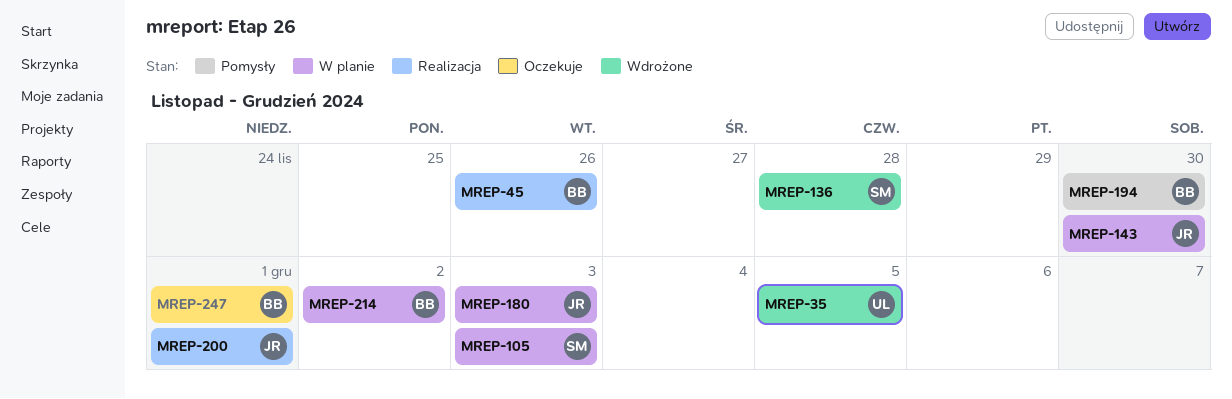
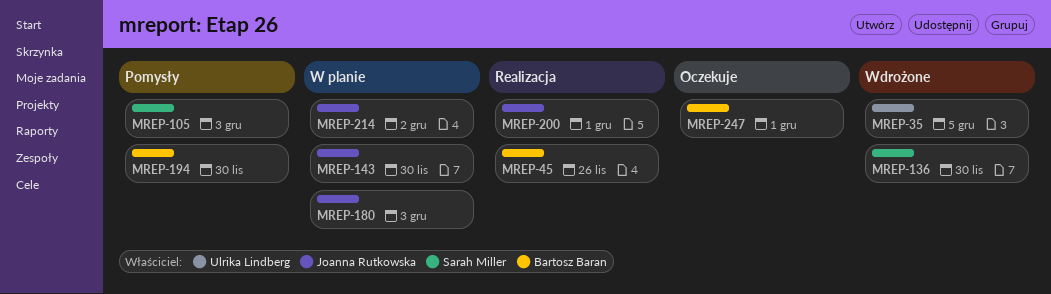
MREP-105, status: W planie -> Pomysły
MREP-136, due: Nov 28 -> Nov 30
MREP-214, owner: Bartosz Baran -> Joanna Rutkowska

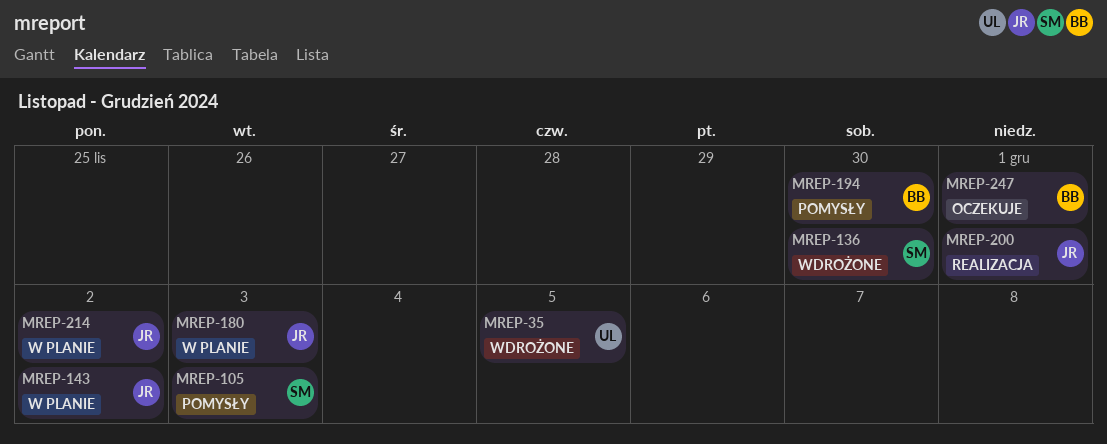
MREP-45: present -> none
MREP-143, due: Nov 30 -> Dec 2

